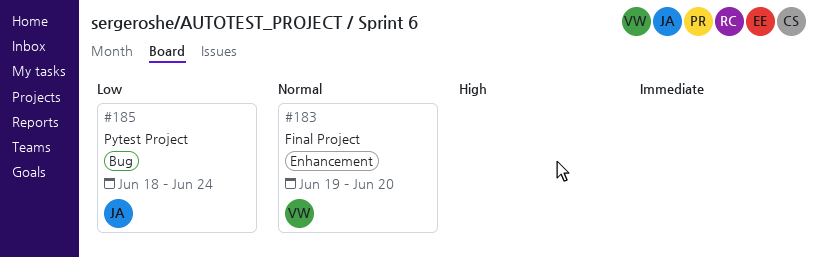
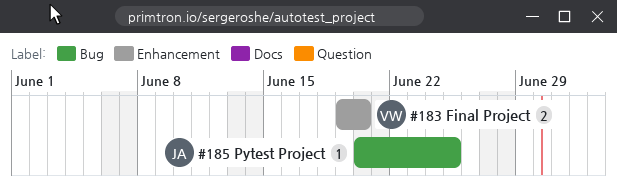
#185, start: Jun 18 -> Jun 20
#185, due: Jun 24 -> Jun 25

